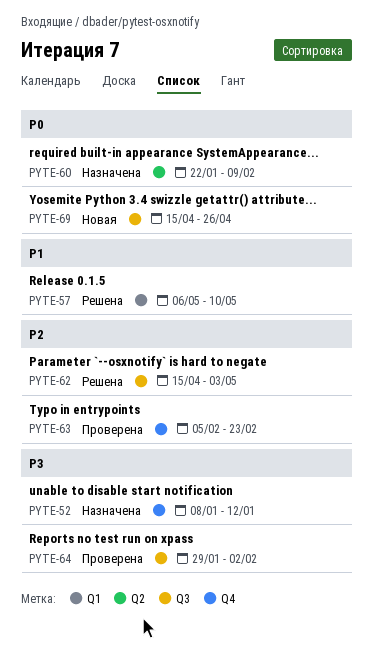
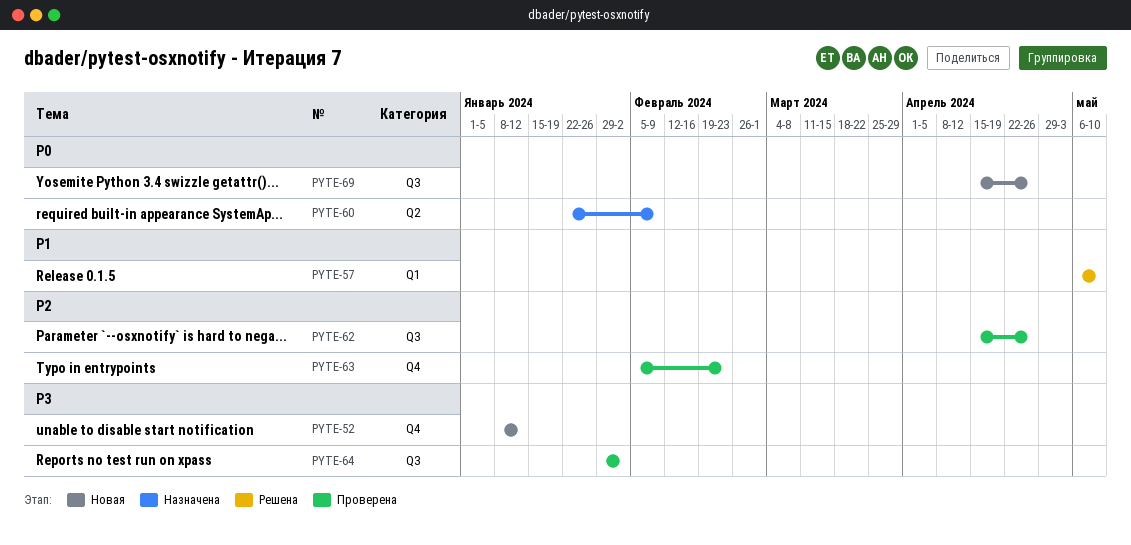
PYTE-52, status: Назначена -> Новая
PYTE-62, status: Решена -> Проверена
PYTE-62, due: May 3 -> Apr 26

